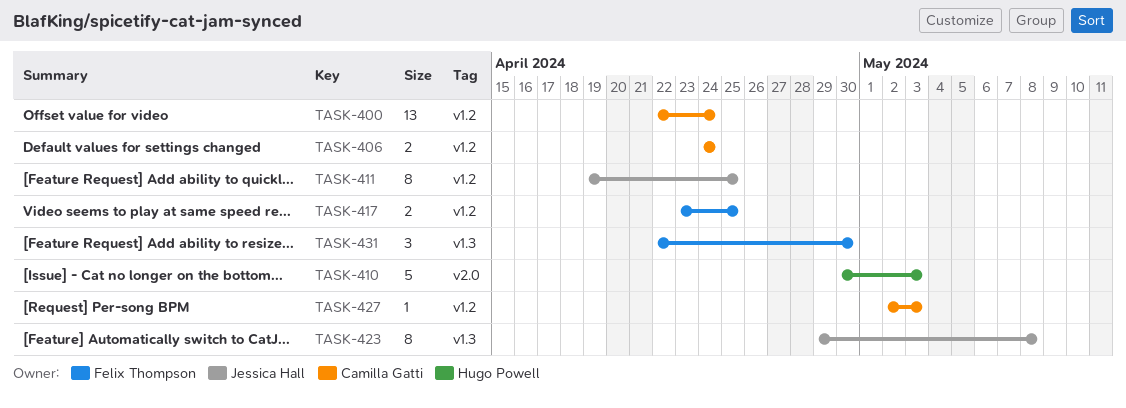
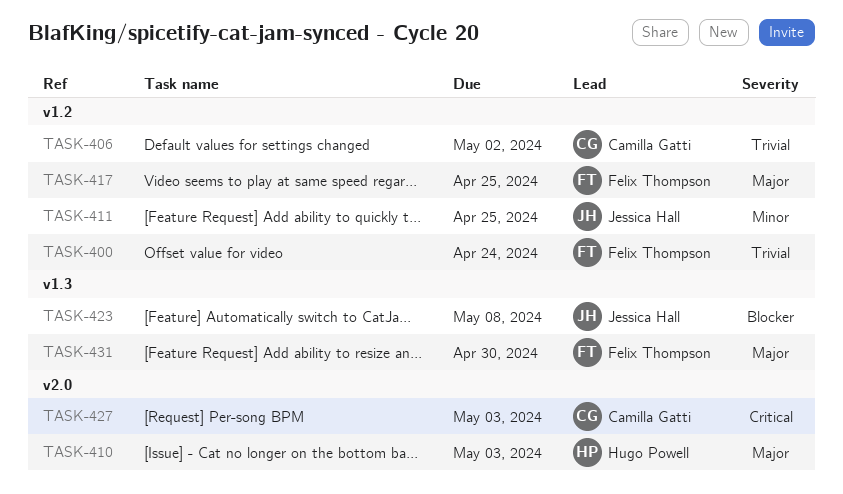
TASK-400, owner: Camilla Gatti -> Felix Thompson
TASK-406, due: Apr 24 -> May 2
TASK-427, label: v1.2 -> v2.0

